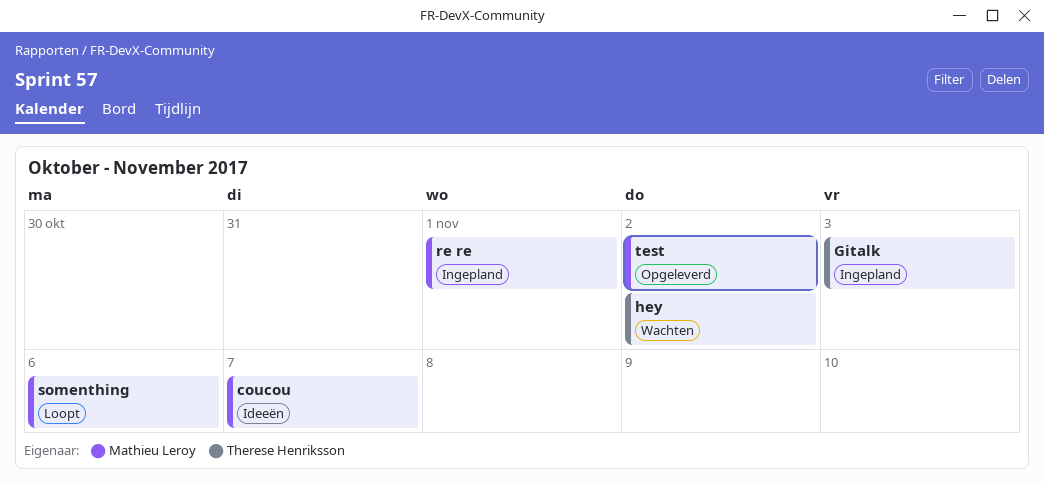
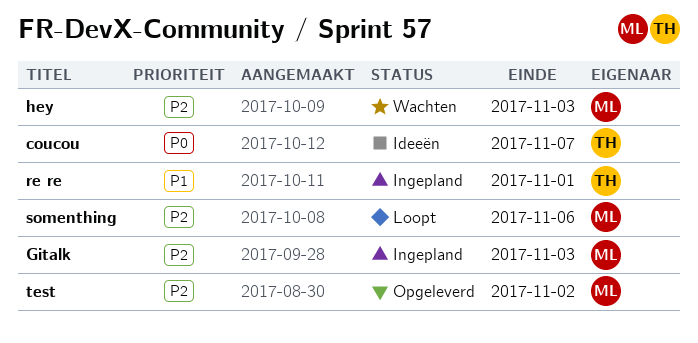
coucou, owner: Mathieu Leroy -> Therese Henriksson
Gitalk, owner: Therese Henriksson -> Mathieu Leroy
hey, owner: Therese Henriksson -> Mathieu Leroy
hey, due: Nov 2 -> Nov 3
re re, owner: Mathieu Leroy -> Therese Henriksson

